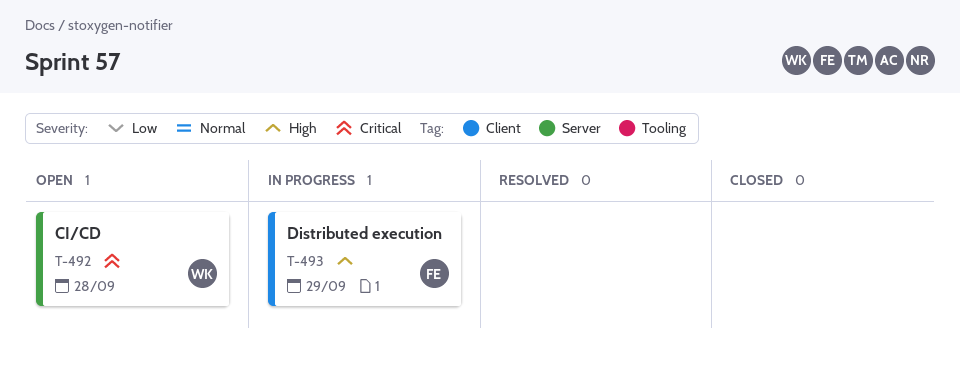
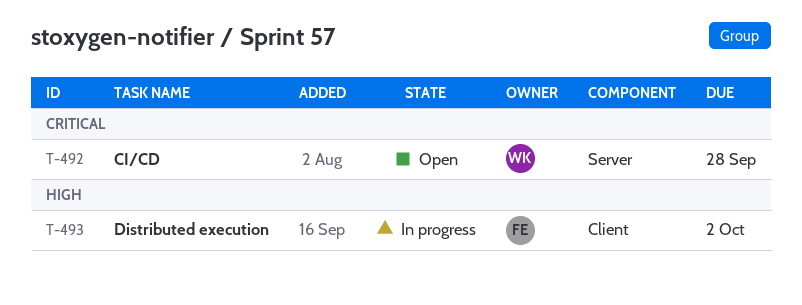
T-493, due: Sep 29 -> Oct 2

